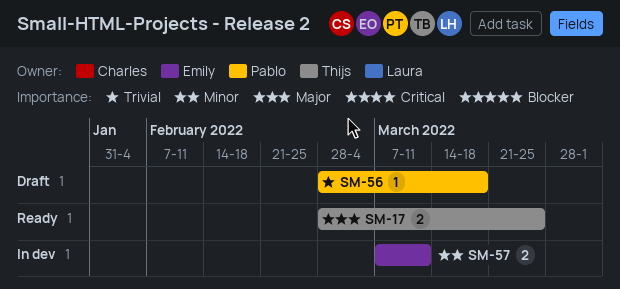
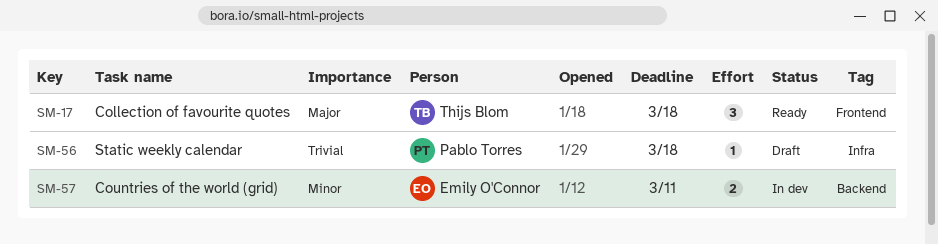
SM-17, estimate: 2 -> 3
SM-17, due: Mar 25 -> Mar 18

